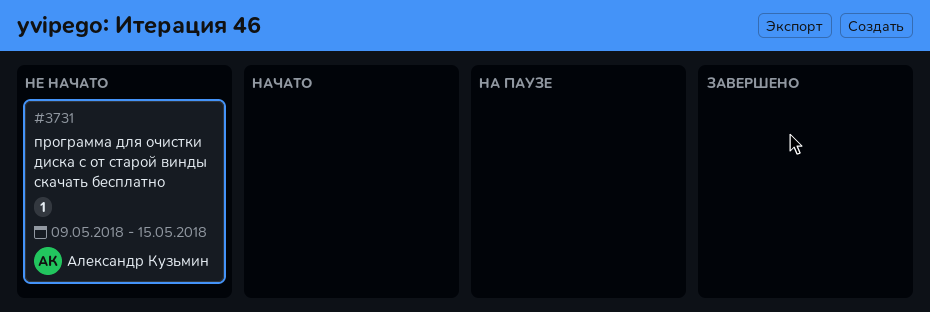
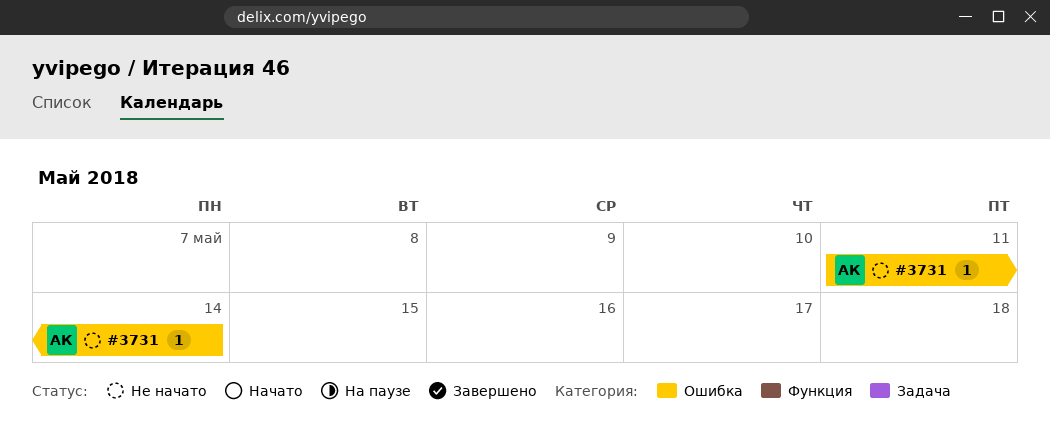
#3731, start: May 9 -> May 11
#3731, due: May 15 -> May 14

